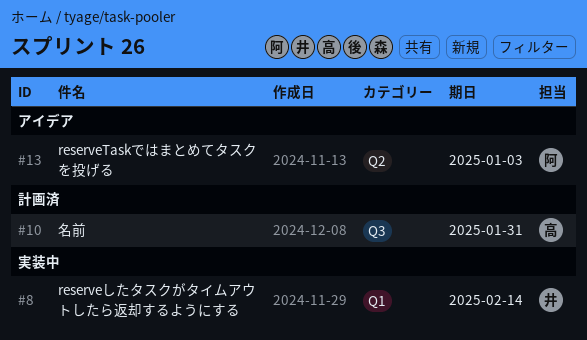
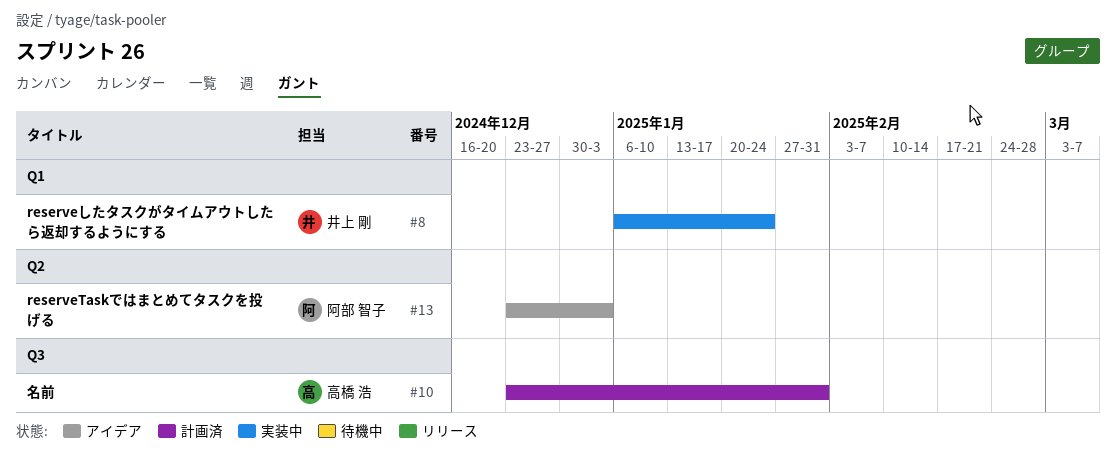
#8, due: Feb 14 -> Jan 24

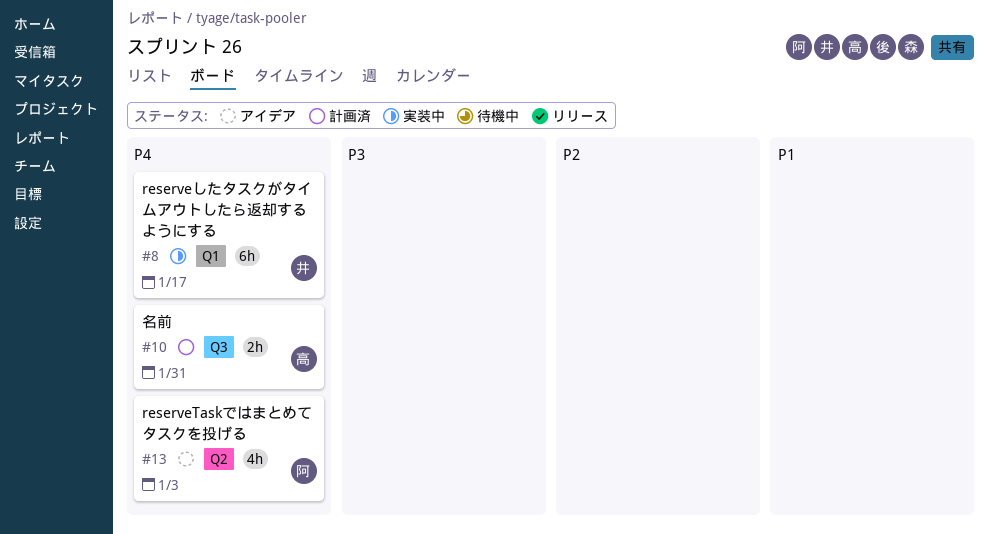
#8, due: Jan 24 -> Jan 17

